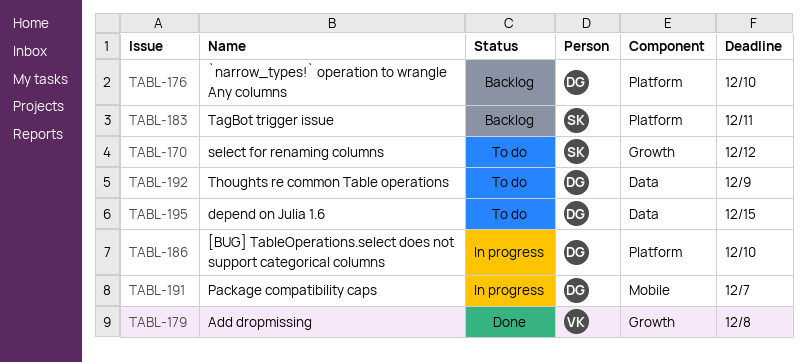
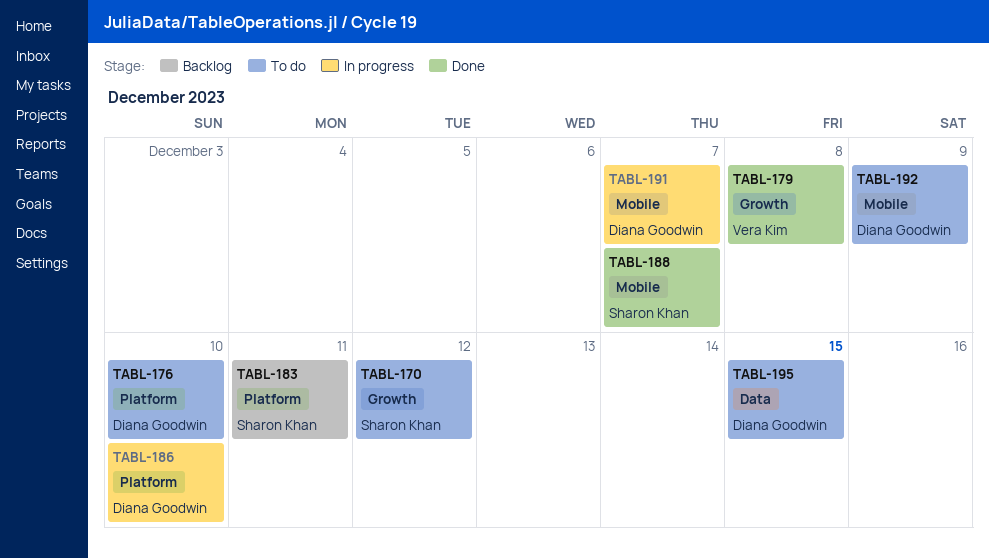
TABL-176, status: Backlog -> To do
TABL-188: none -> present
TABL-192, label: Data -> Mobile

